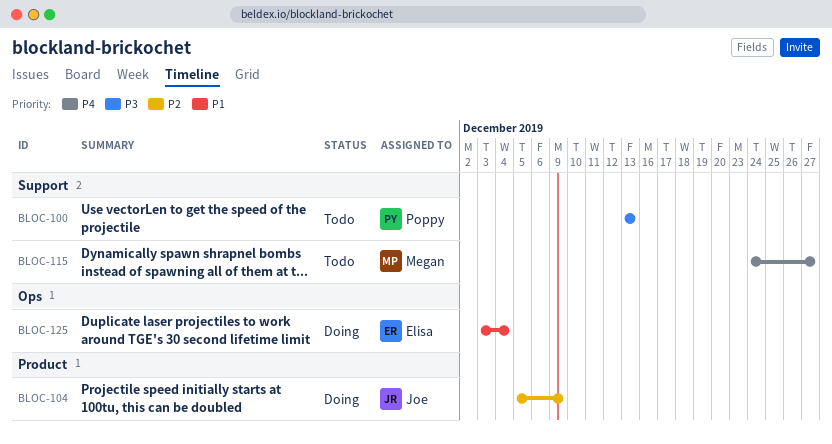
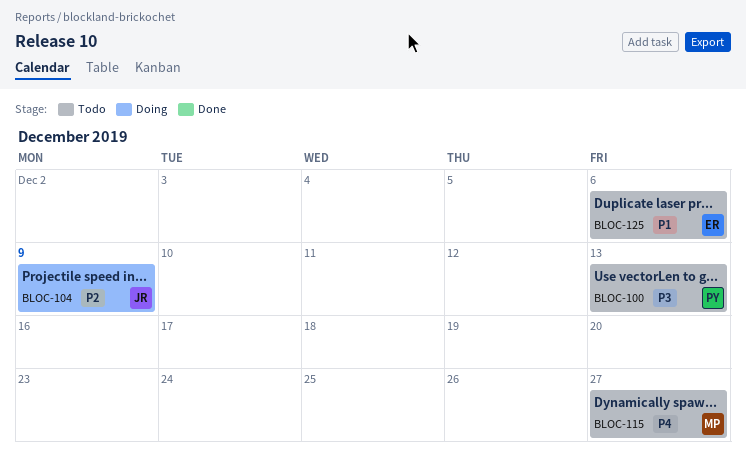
BLOC-125, status: Doing -> Todo
BLOC-125, due: Dec 4 -> Dec 6

